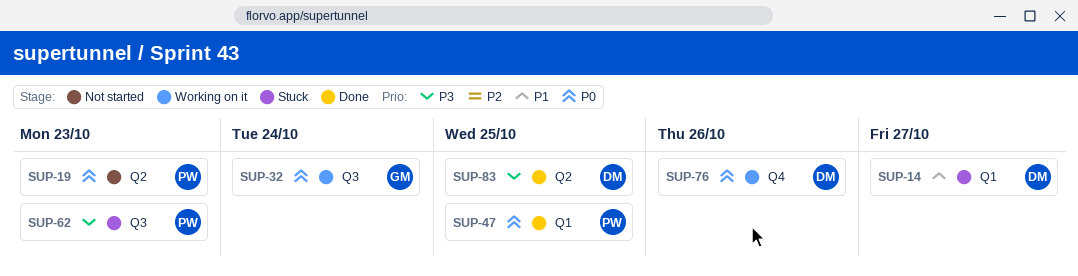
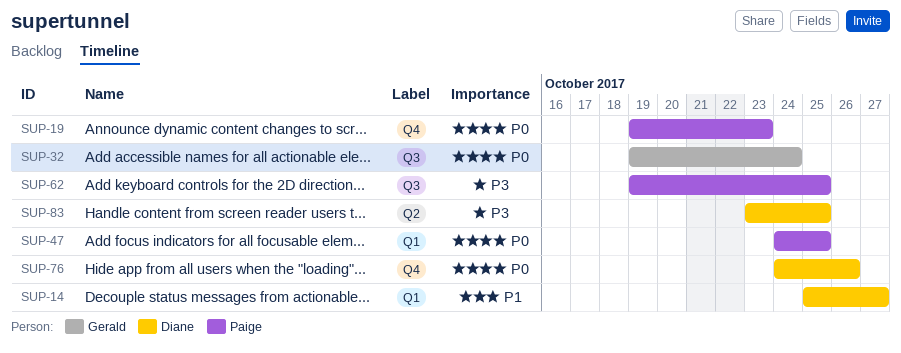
SUP-19, label: Q2 -> Q4
SUP-62, due: Oct 23 -> Oct 25

